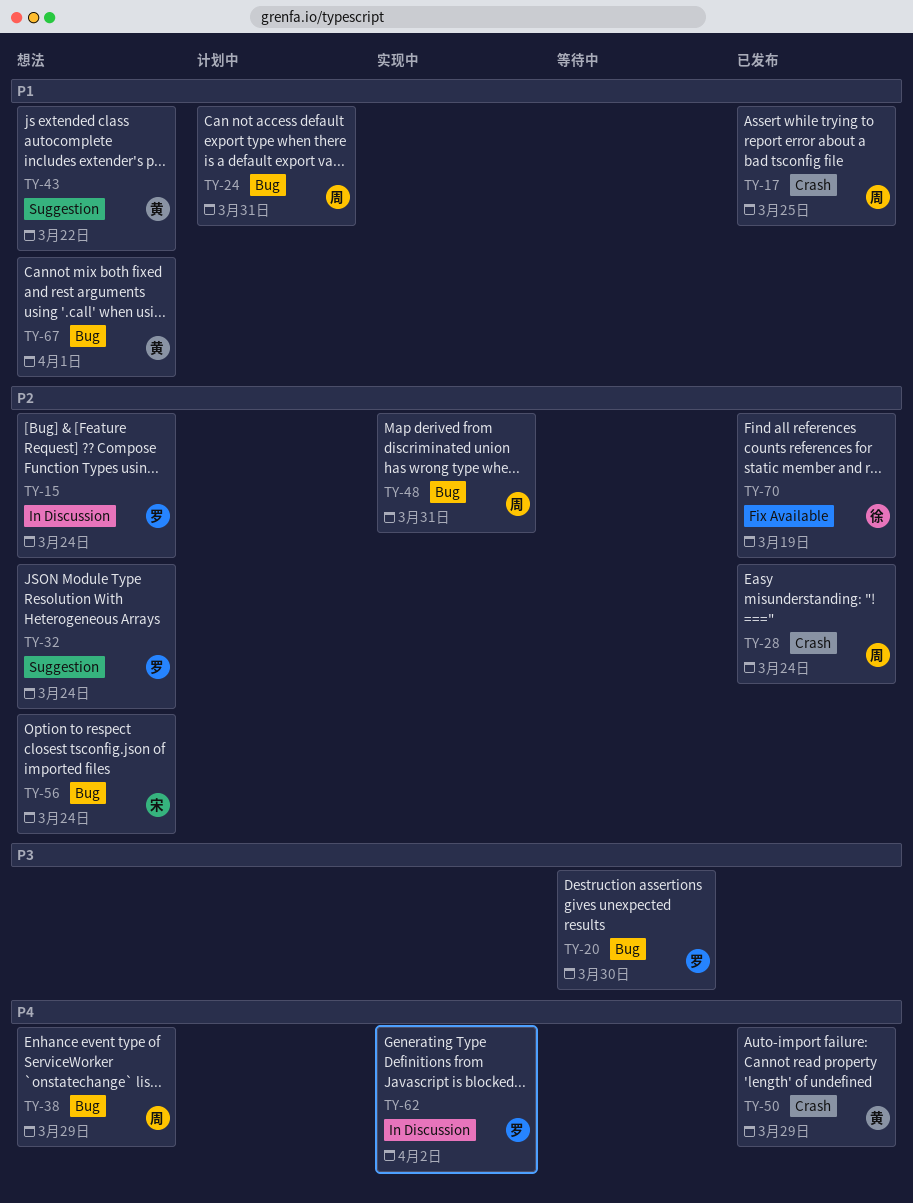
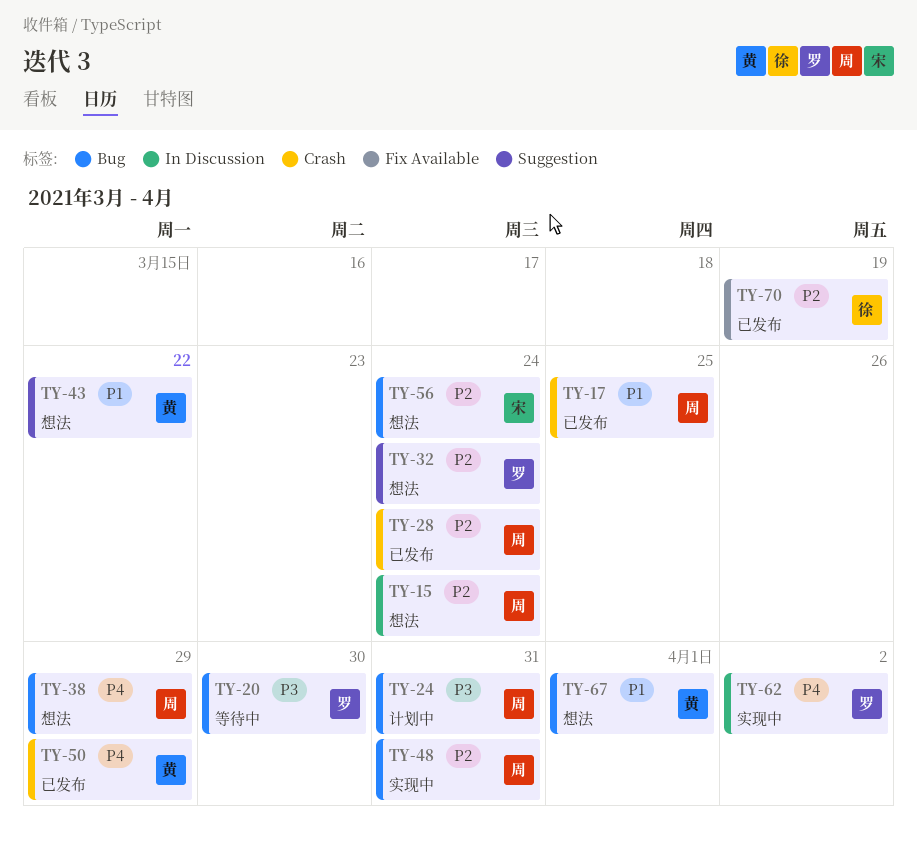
TY-15, owner: 罗 -> 周
TY-24, priority: P1 -> P3

